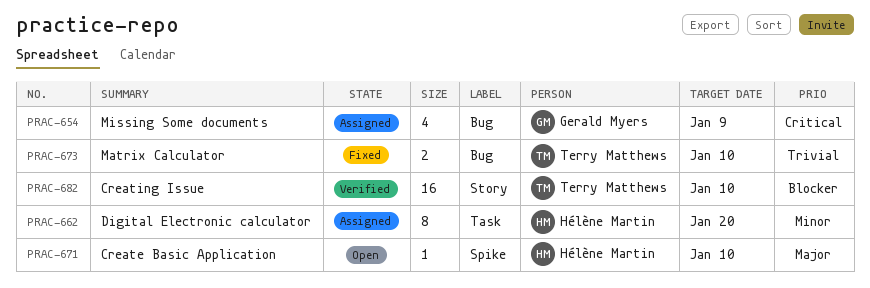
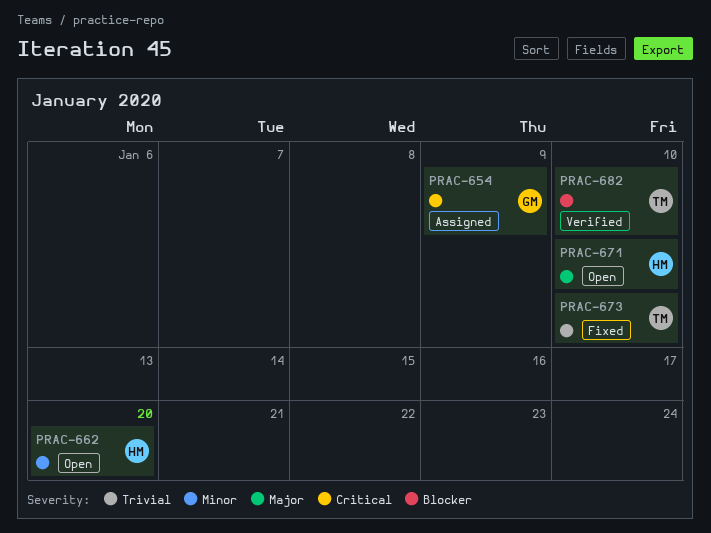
PRAC-662, status: Assigned -> Open

